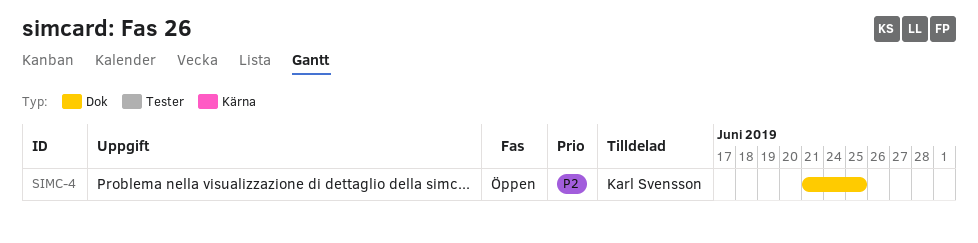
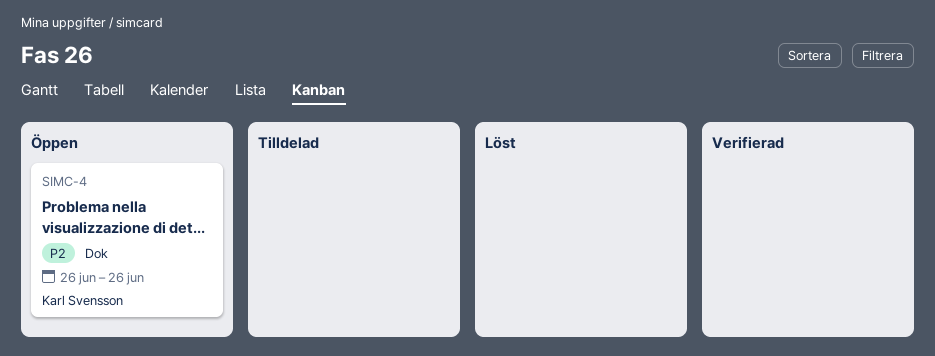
SIMC-4, start: Jun 21 -> Jun 26
SIMC-4, due: Jun 25 -> Jun 26

